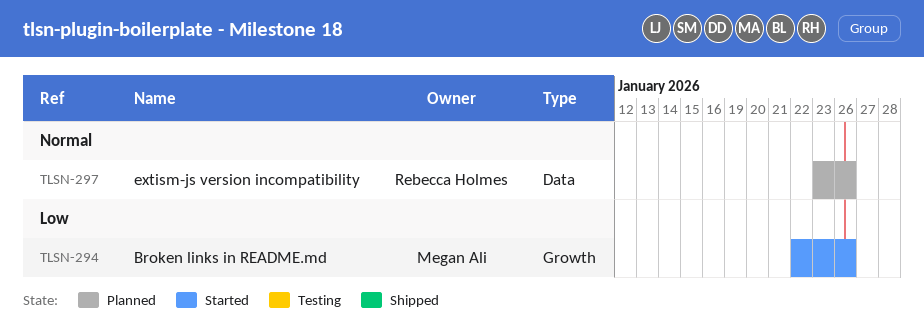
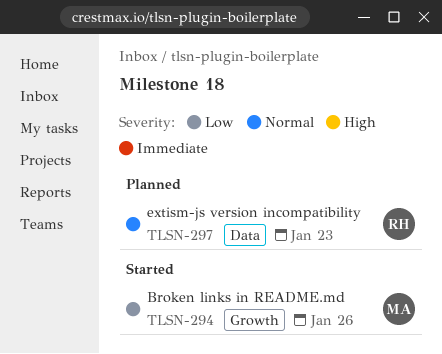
TLSN-297, due: Jan 26 -> Jan 23

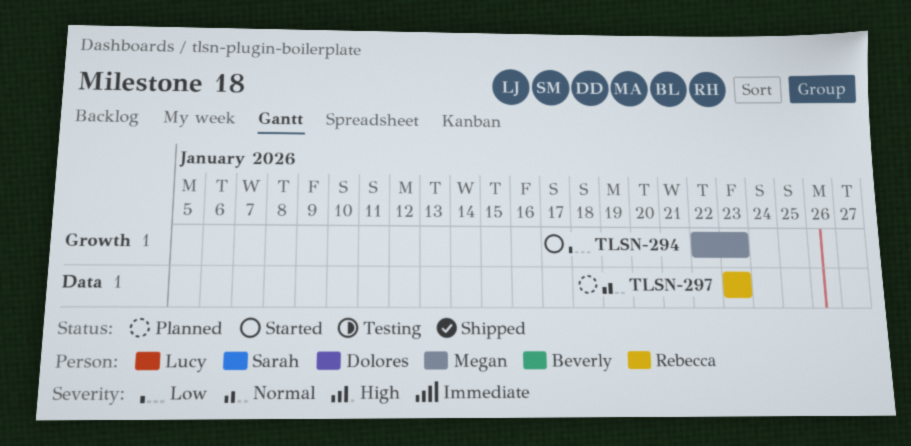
TLSN-294, due: Jan 26 -> Jan 23

